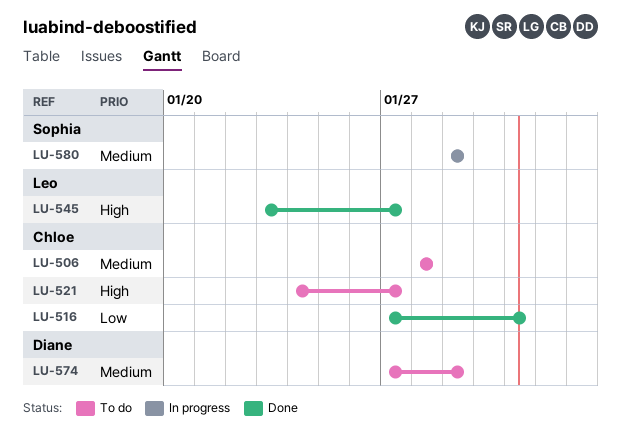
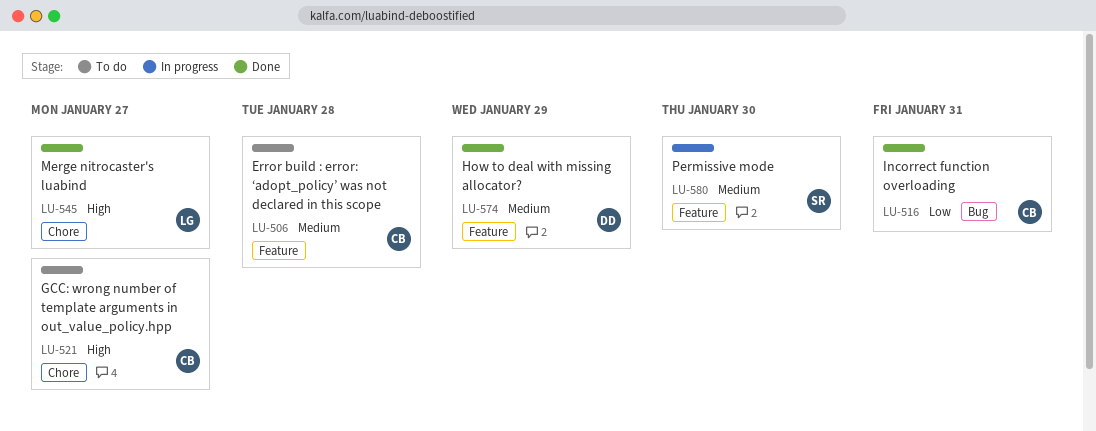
LU-574, status: To do -> Done
LU-580, due: Jan 29 -> Jan 30

